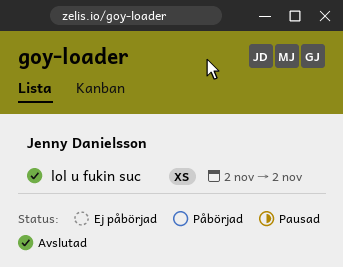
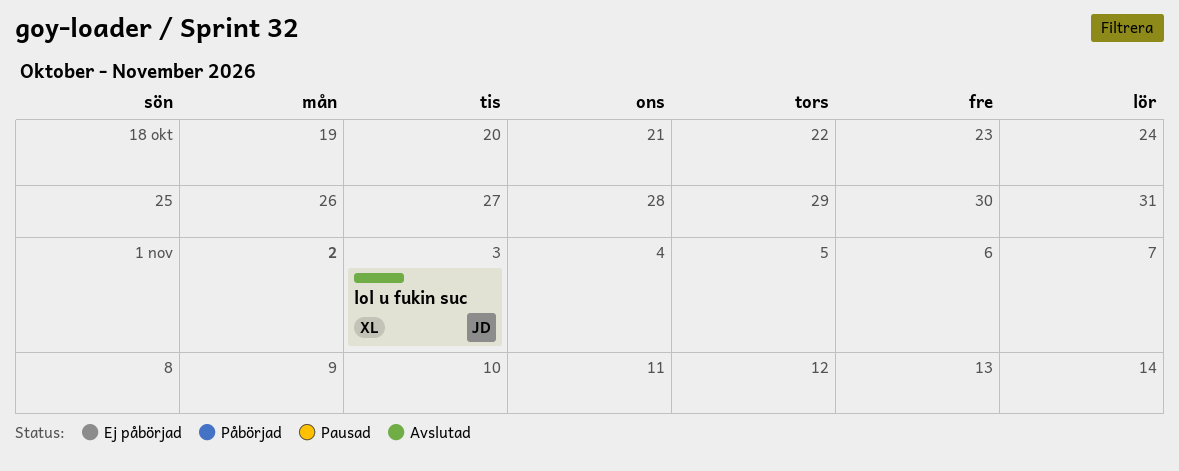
lol u fukin suc, estimate: XS -> XL
lol u fukin suc, due: Nov 2 -> Nov 3

